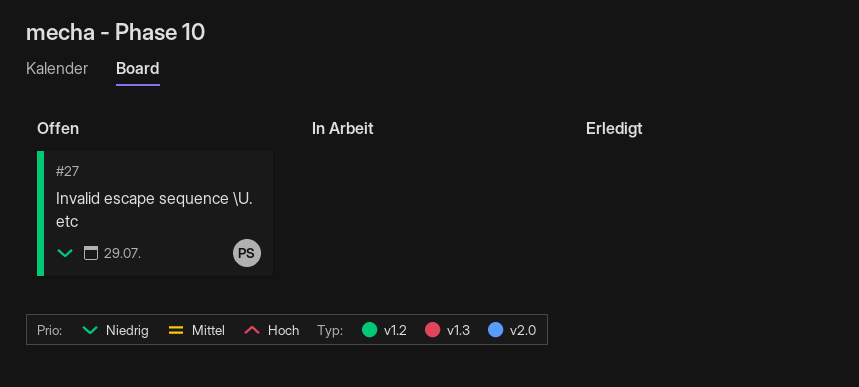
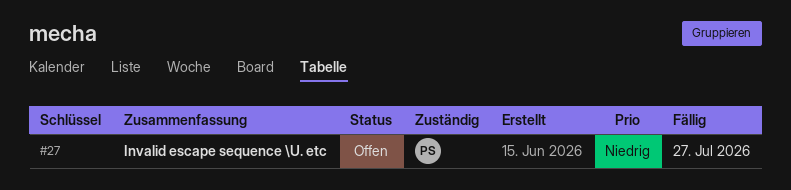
#27, due: Jul 29 -> Jul 27

